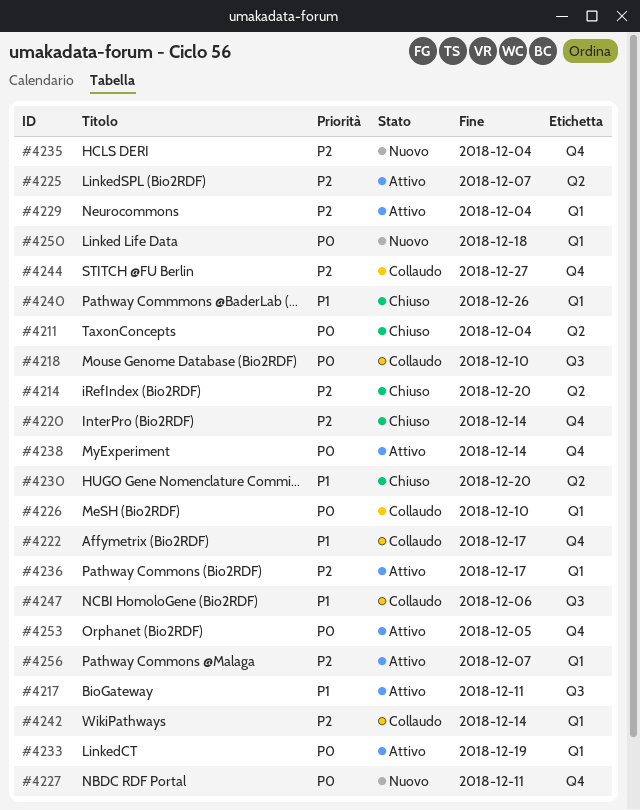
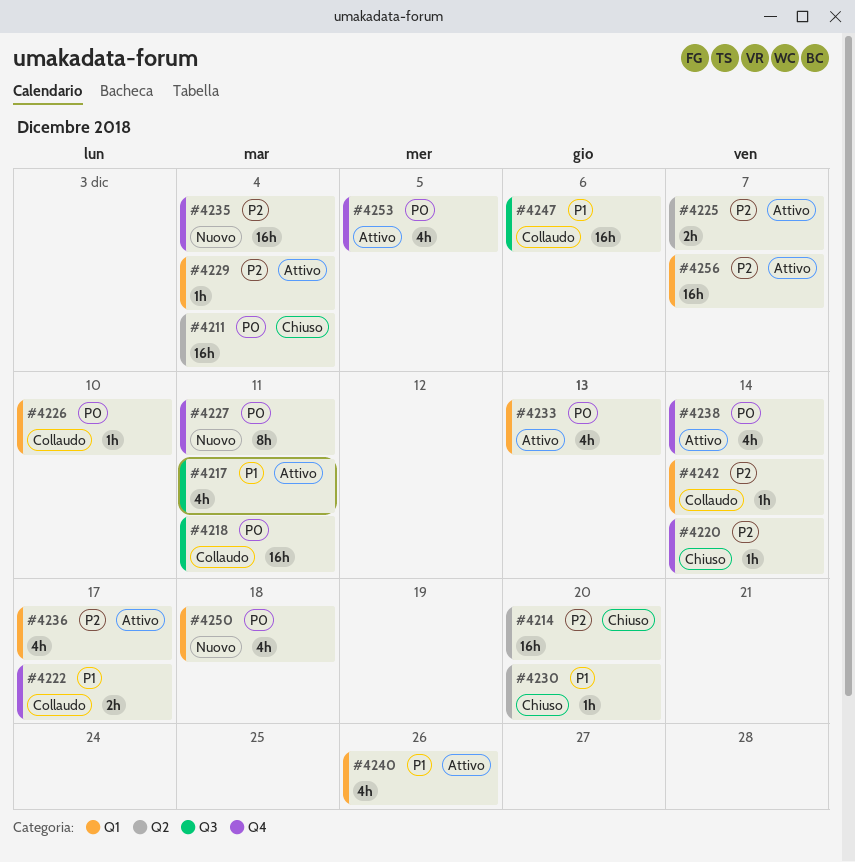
#4218, due: Dec 10 -> Dec 11
#4233, due: Dec 19 -> Dec 13
#4240, status: Chiuso -> Attivo
#4244: present -> none

